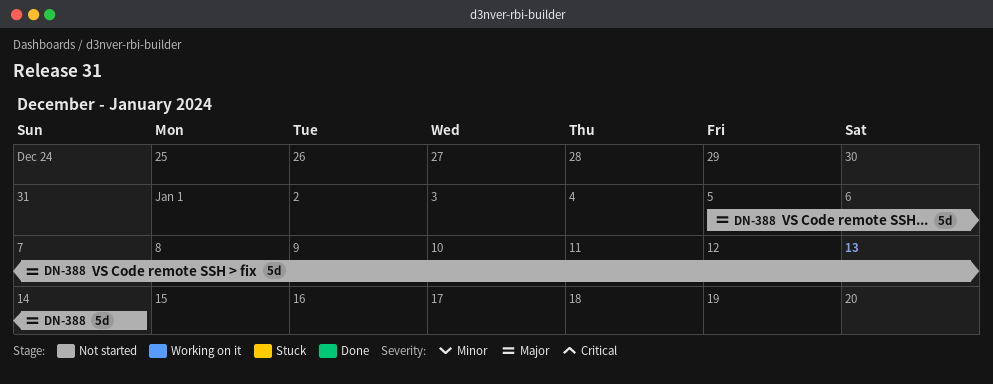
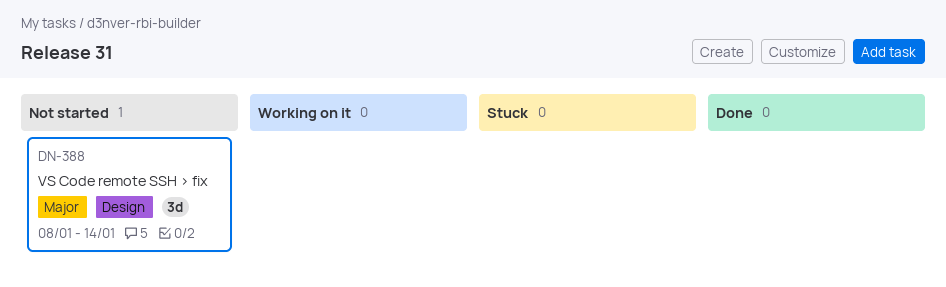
DN-388, estimate: 5d -> 3d
DN-388, start: Jan 5 -> Jan 8

